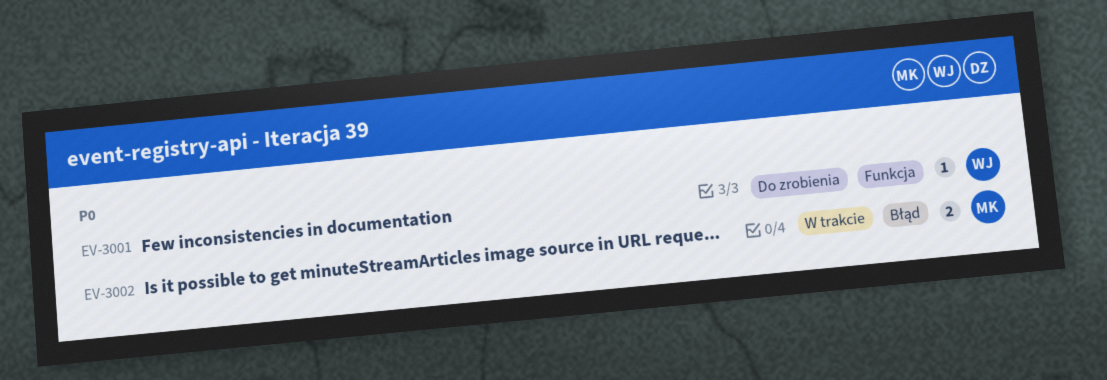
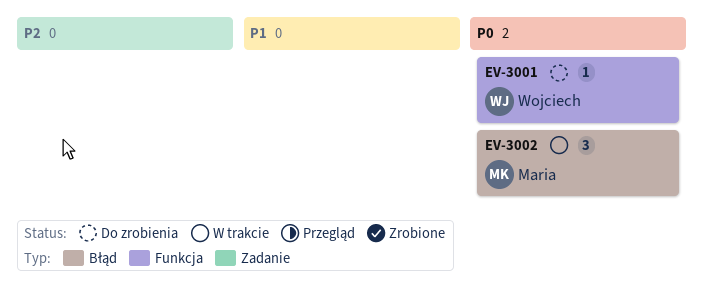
EV-3002, estimate: 2 -> 3

